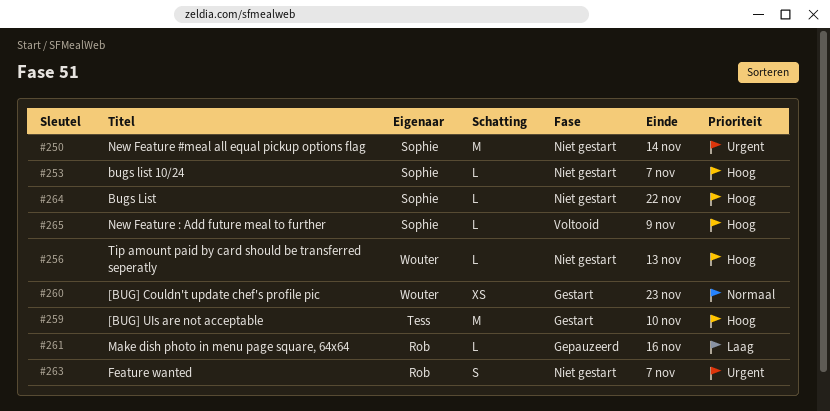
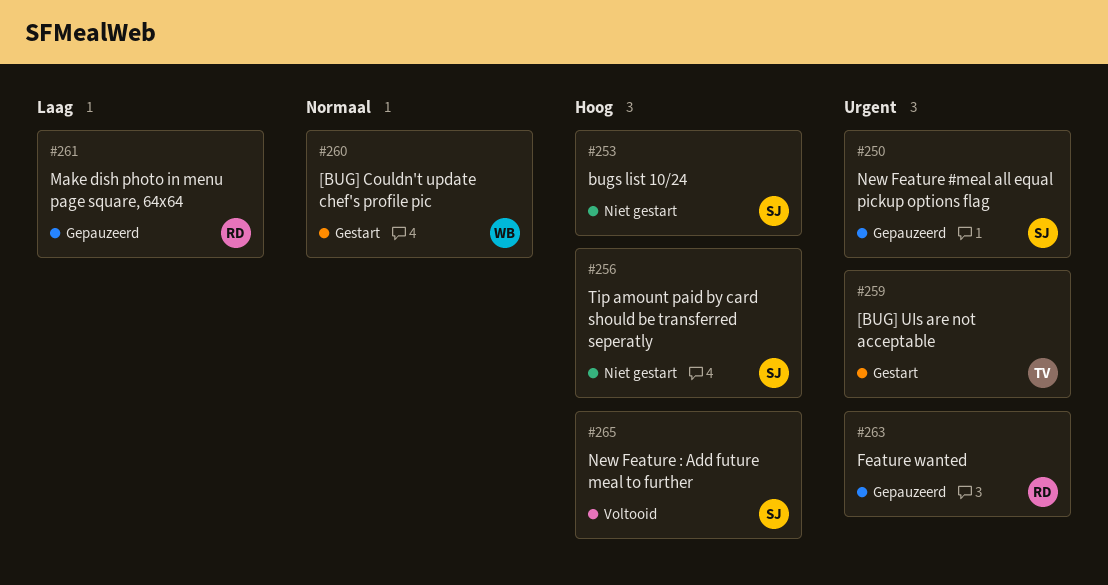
#250, status: Niet gestart -> Gepauzeerd
#256, owner: Wouter -> Sophie
#259, priority: Hoog -> Urgent
#263, status: Niet gestart -> Gepauzeerd
#264: present -> none

